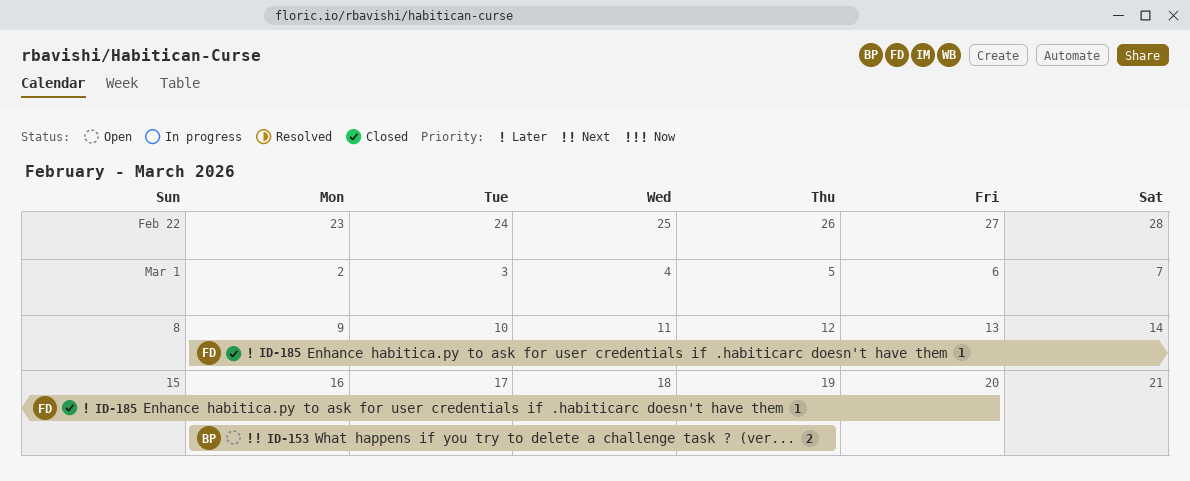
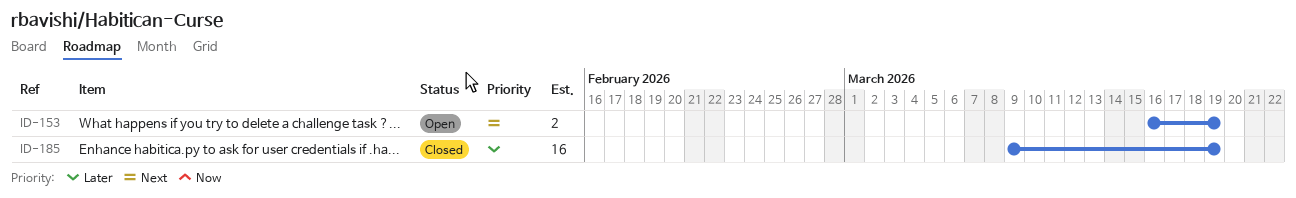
ID-185, estimate: 1 -> 16
ID-185, due: Mar 20 -> Mar 19

